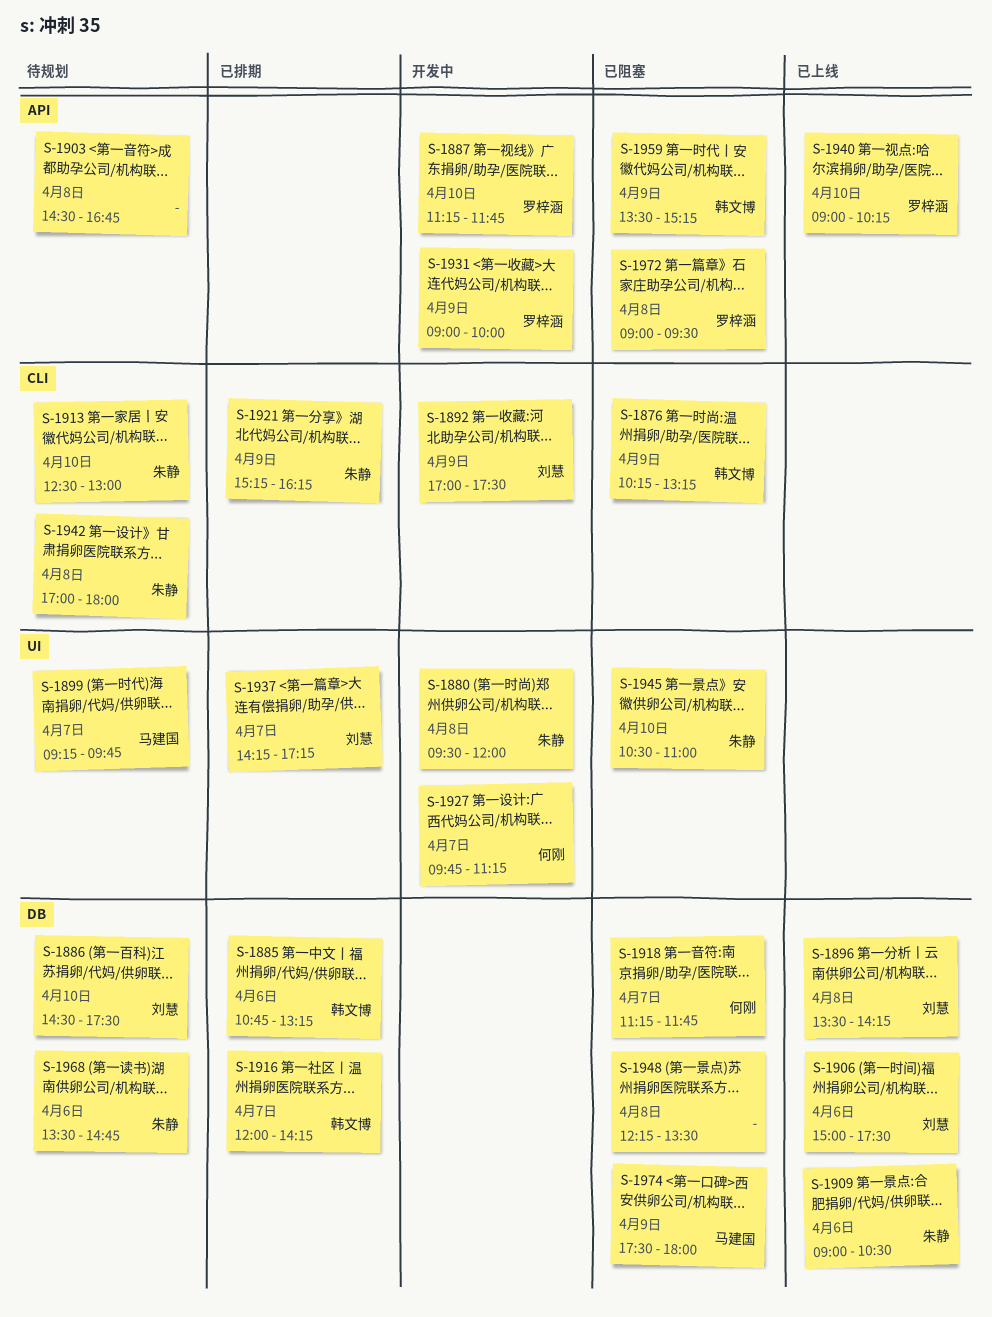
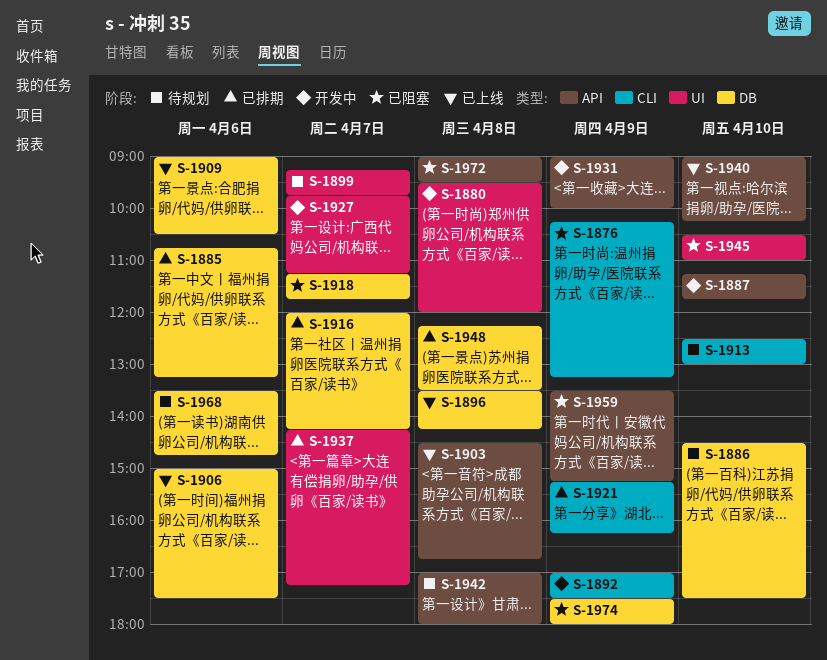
S-1903, status: 待规划 -> 已上线
S-1942, label: CLI -> API
S-1948, status: 已阻塞 -> 已排期

